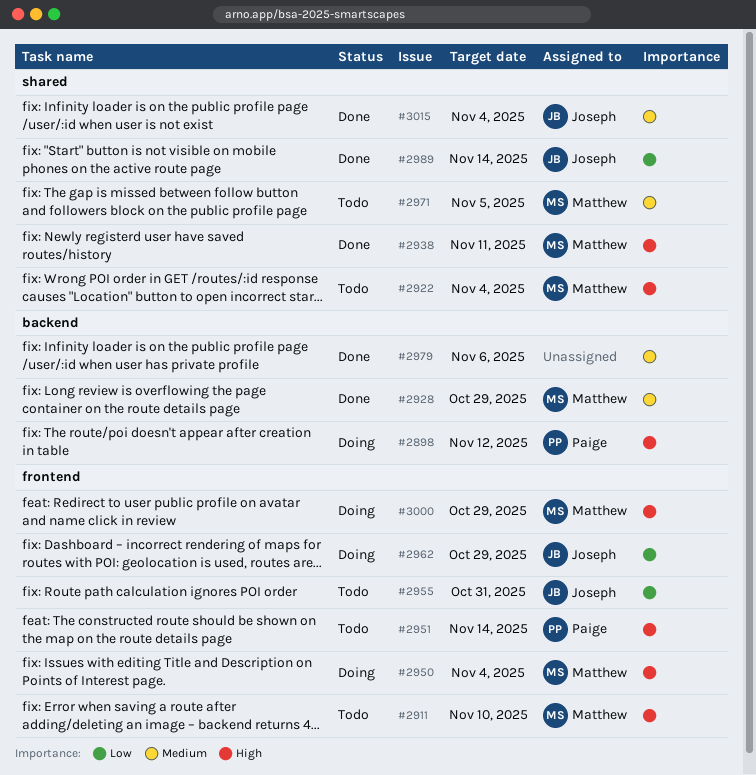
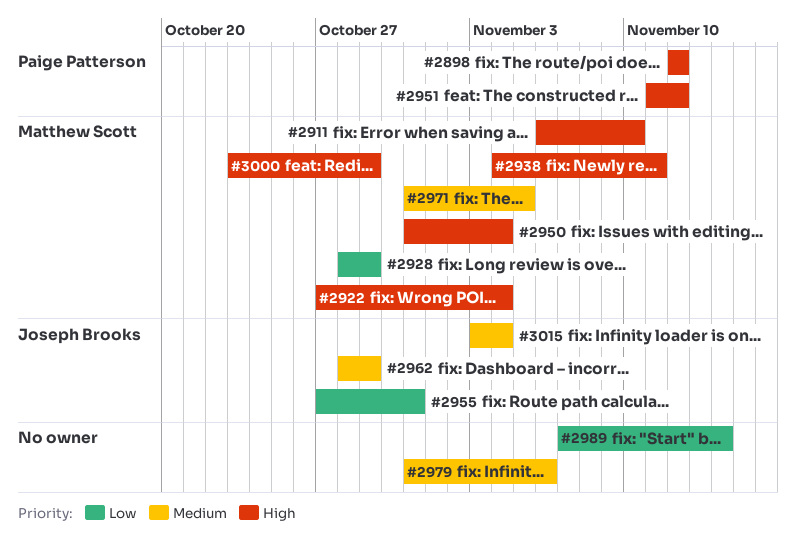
#2928, priority: Medium -> Low
#2951, due: Nov 14 -> Nov 12
#2962, priority: Low -> Medium
#2989, owner: Joseph Brooks -> none

